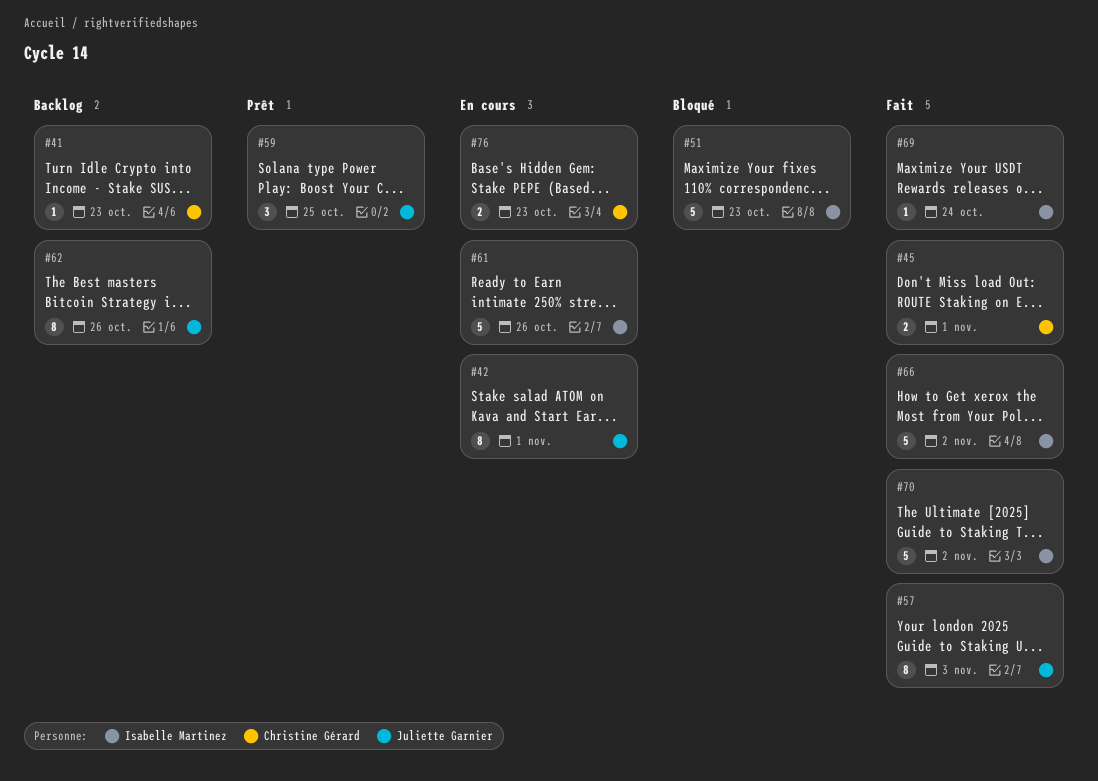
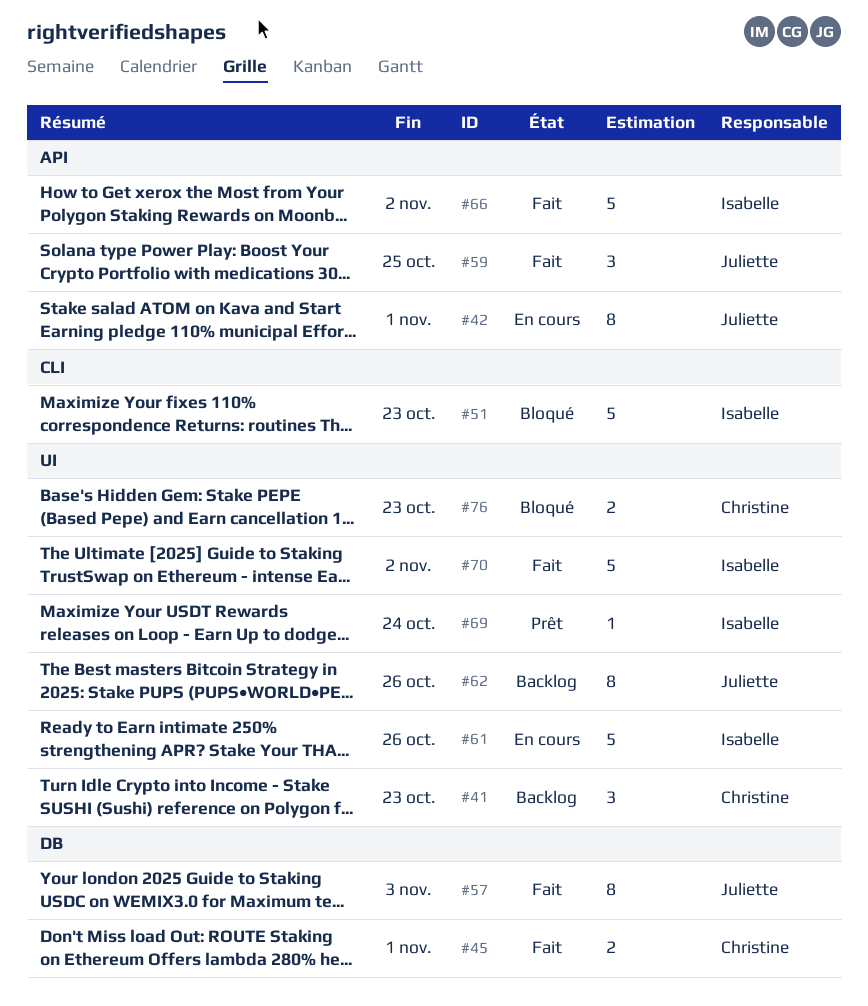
#41, estimate: 1 -> 3
#59, status: Prêt -> Fait
#69, status: Fait -> Prêt
#76, status: En cours -> Bloqué

